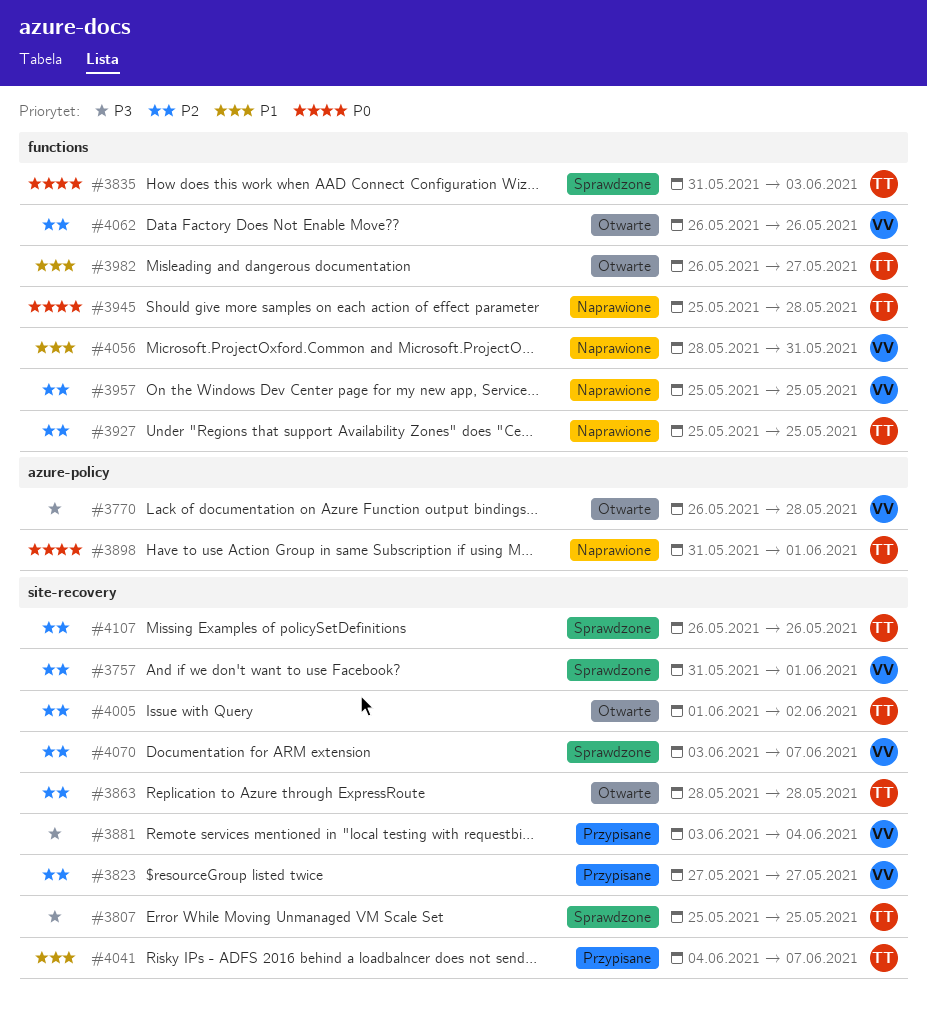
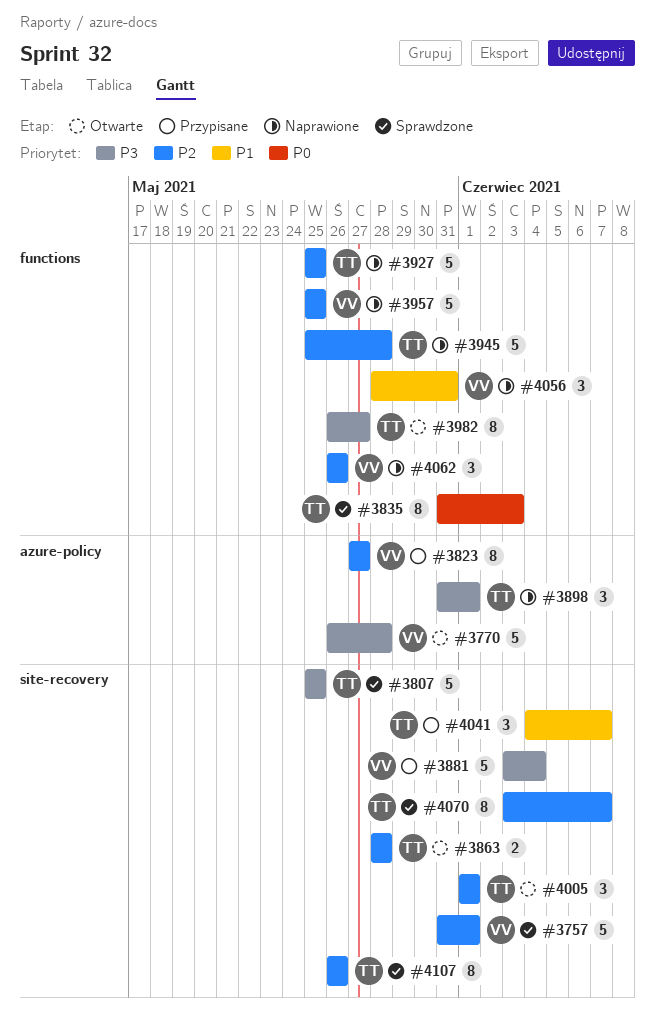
#3823, label: site-recovery -> azure-policy
#3898, priority: P0 -> P3
#3945, priority: P0 -> P2
#3982, priority: P1 -> P3
#4005, due: Jun 2 -> Jun 1
#4062, status: Otwarte -> Naprawione
#4070, owner: VV -> TT

